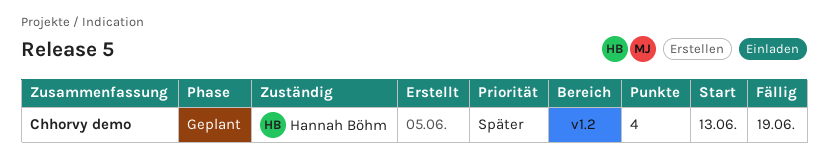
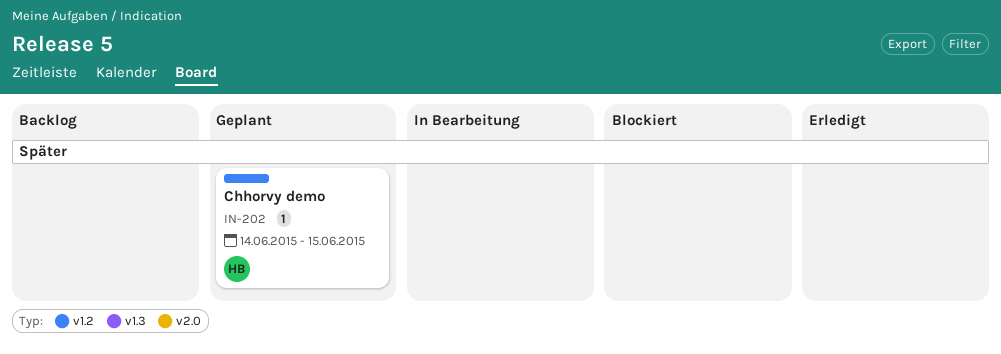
Chhorvy demo, estimate: 4 -> 1
Chhorvy demo, start: Jun 13 -> Jun 14
Chhorvy demo, due: Jun 19 -> Jun 15

